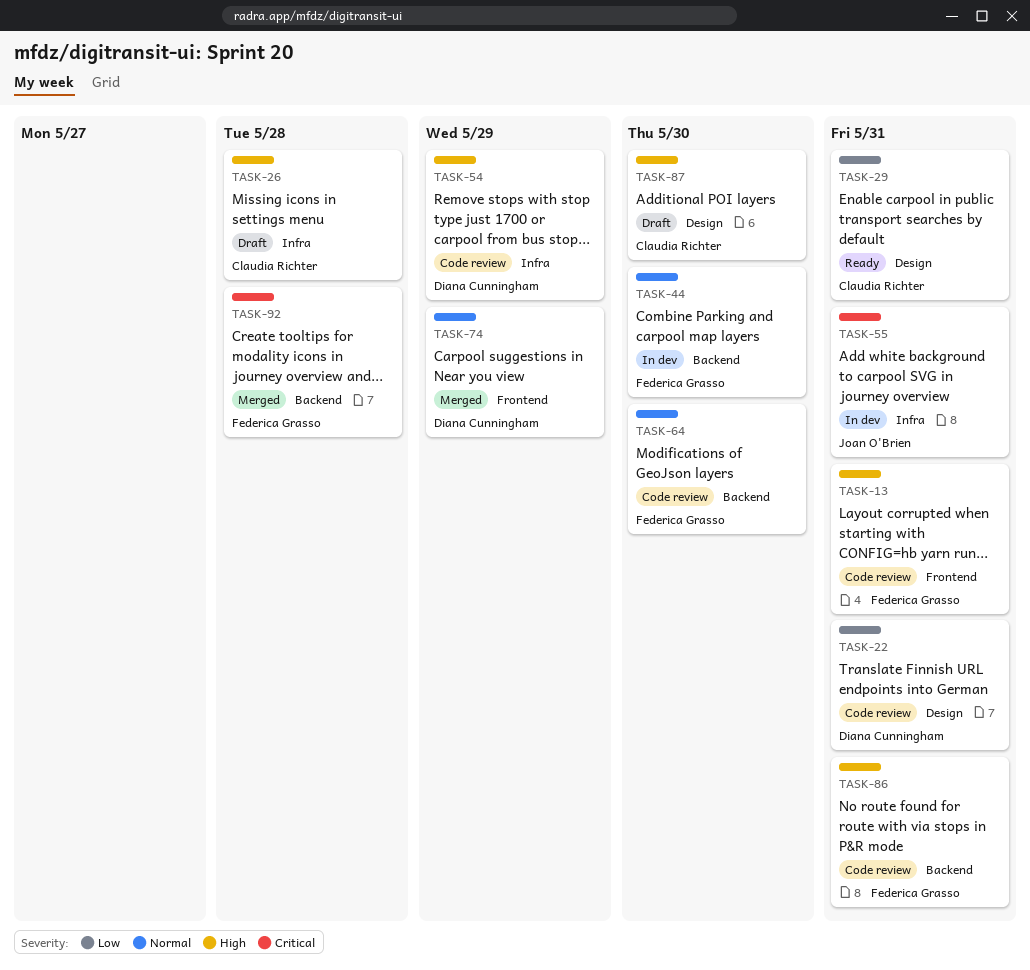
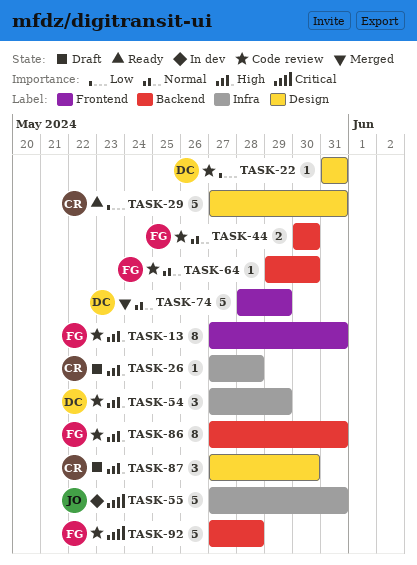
TASK-44, status: In dev -> Code review
TASK-92, status: Merged -> Code review

